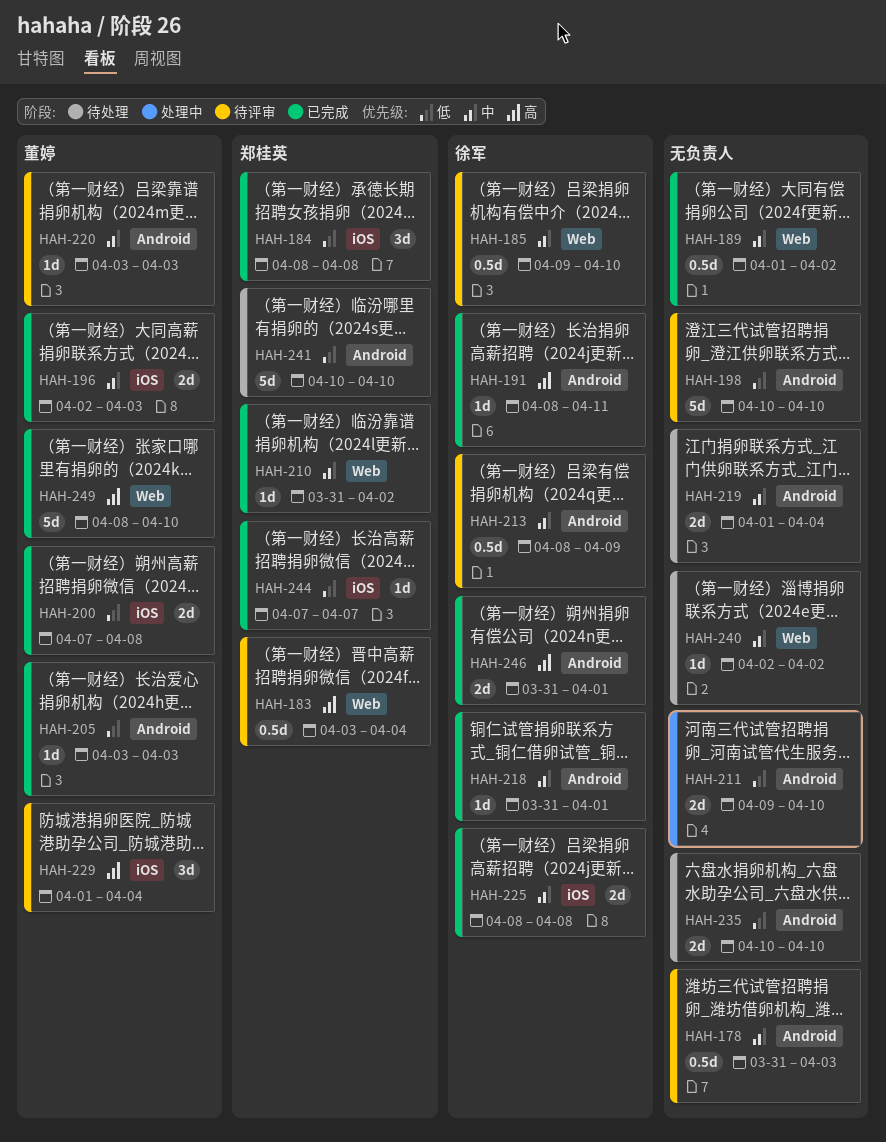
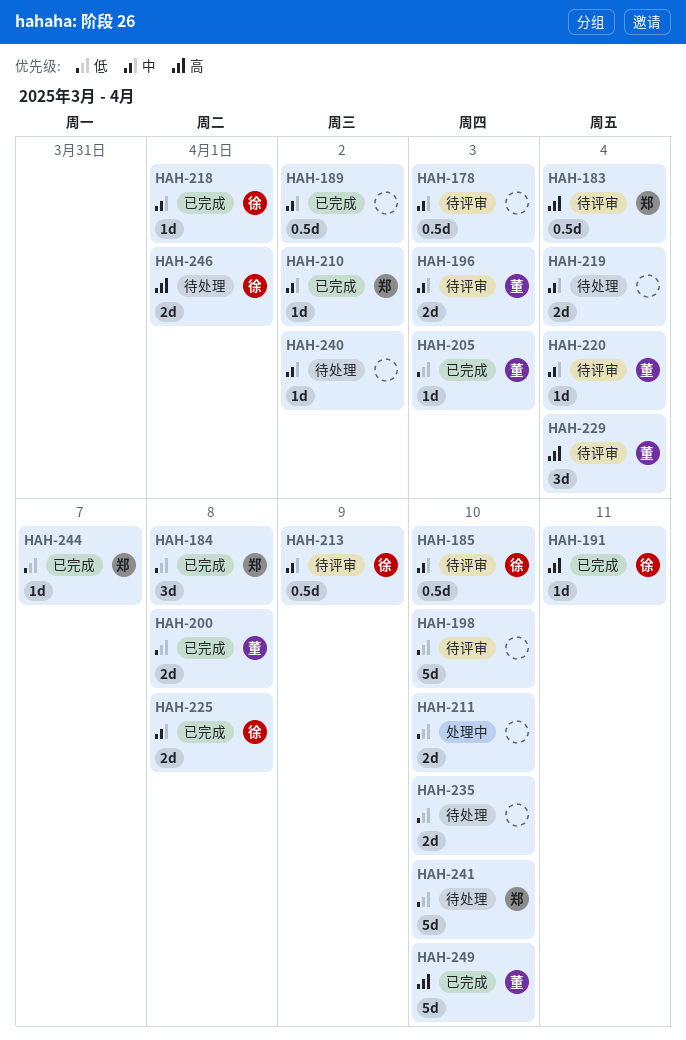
HAH-196, status: 已完成 -> 待评审
HAH-220, due: Apr 3 -> Apr 4
HAH-246, status: 已完成 -> 待处理

